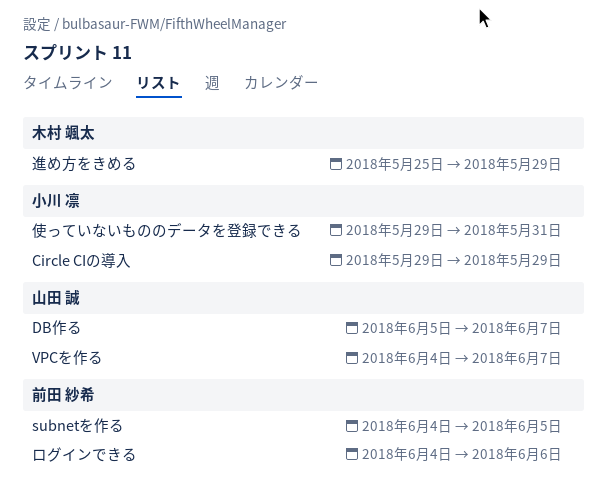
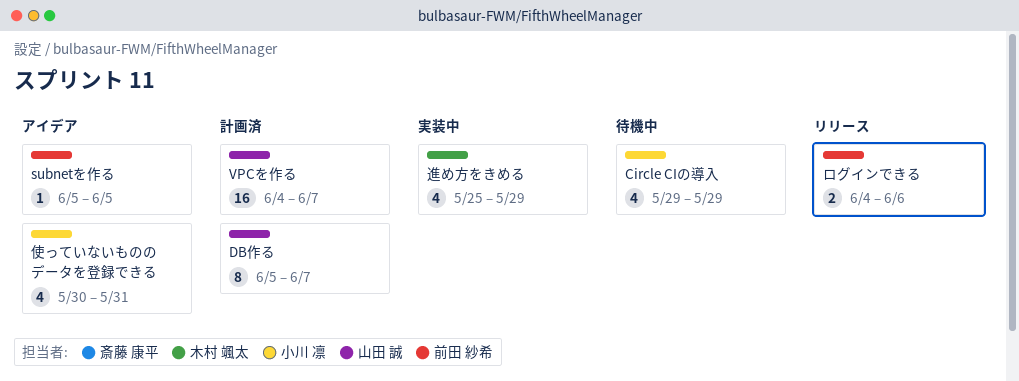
subnetを作る, start: Jun 4 -> Jun 5
使っていないもののデータを登録できる, start: May 29 -> May 30

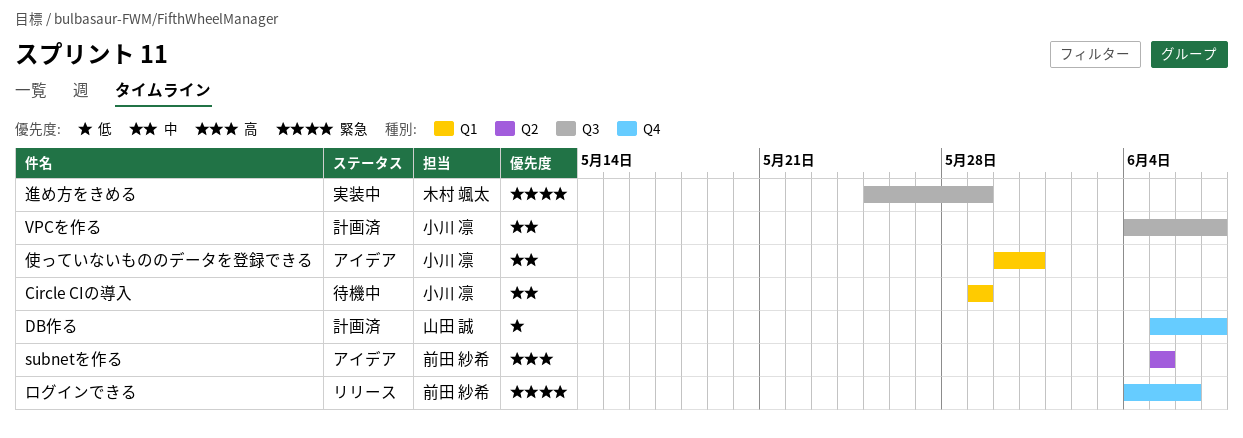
VPCを作る, owner: 山田 誠 -> 小川 凛

